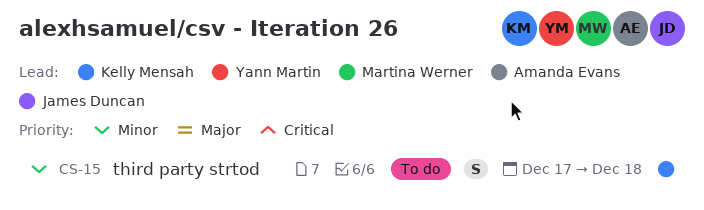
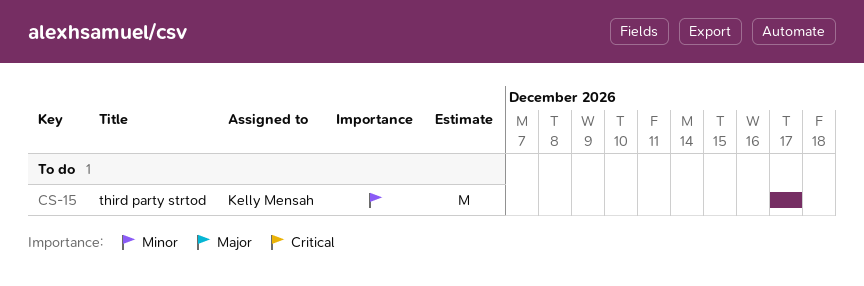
CS-15, estimate: S -> M
CS-15, due: Dec 18 -> Dec 17

